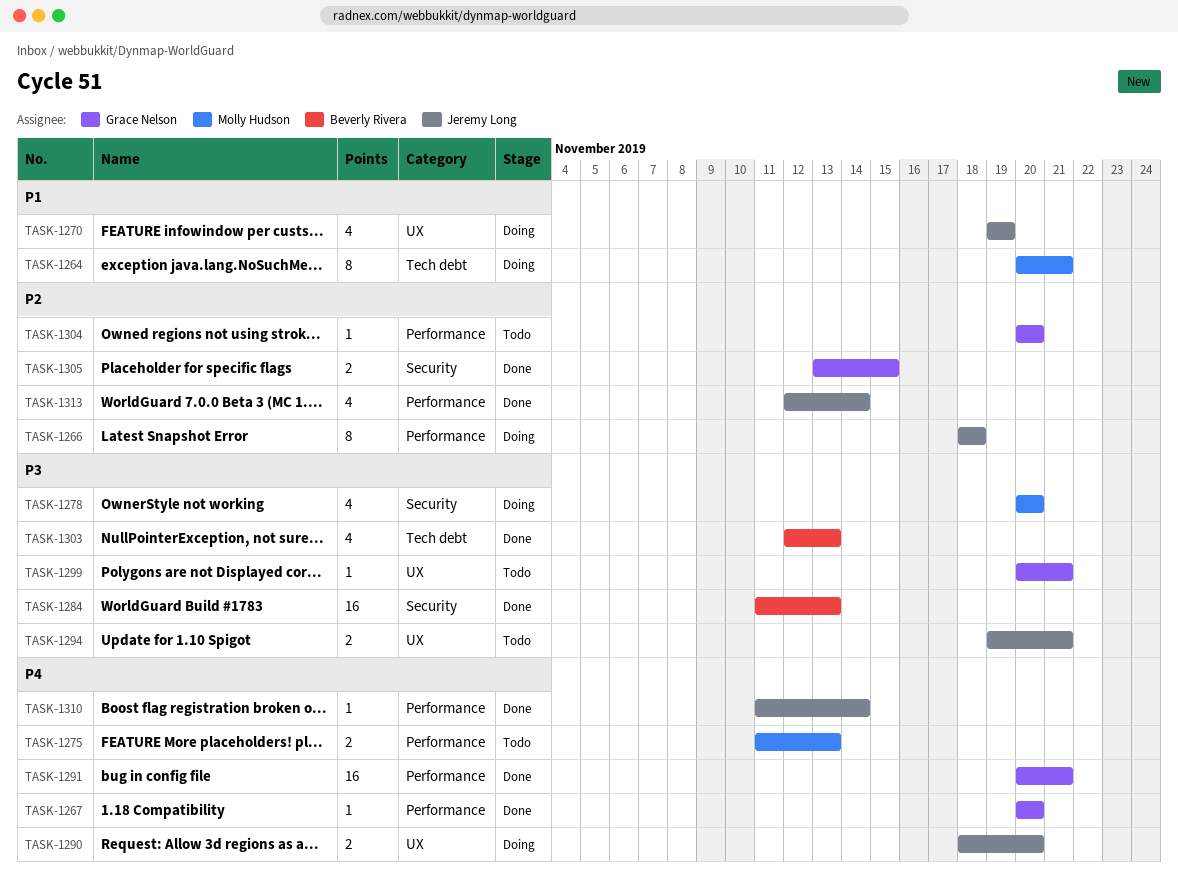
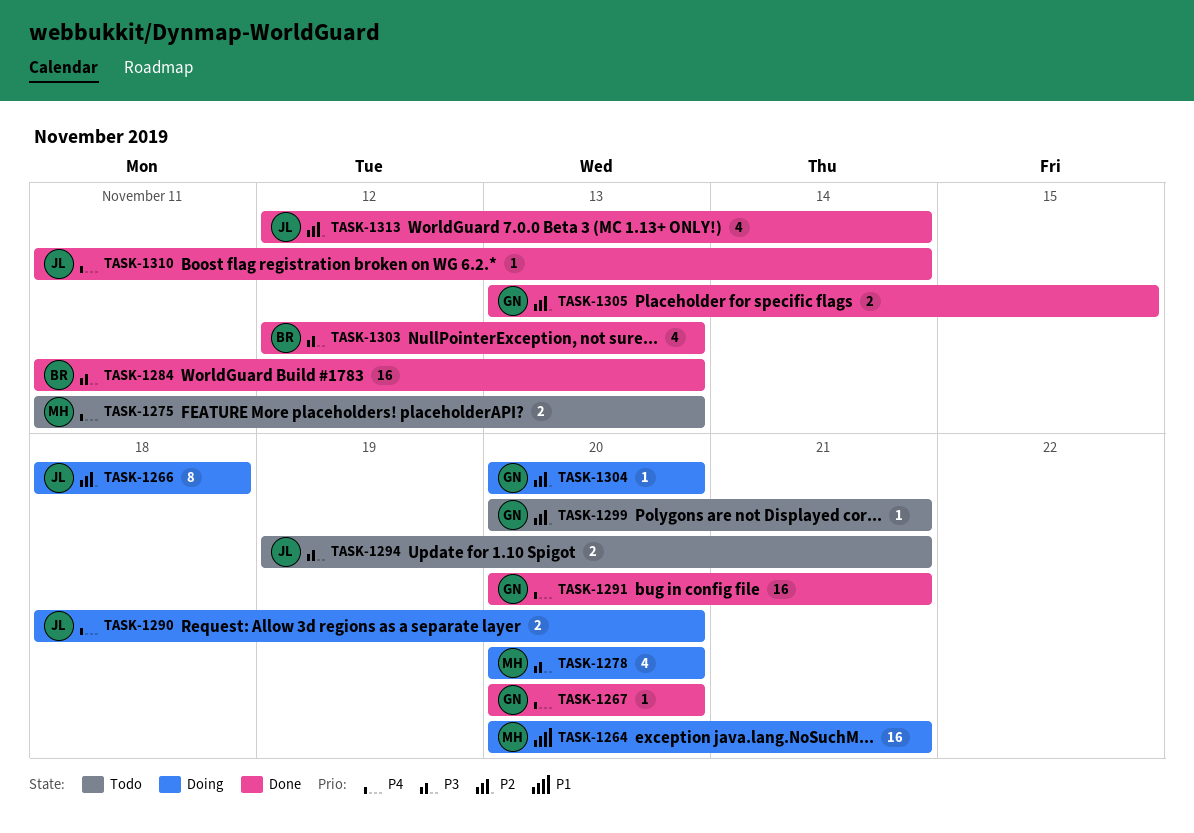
TASK-1264, estimate: 8 -> 16
TASK-1270: present -> none
TASK-1299, priority: P3 -> P2
TASK-1304, status: Todo -> Doing

